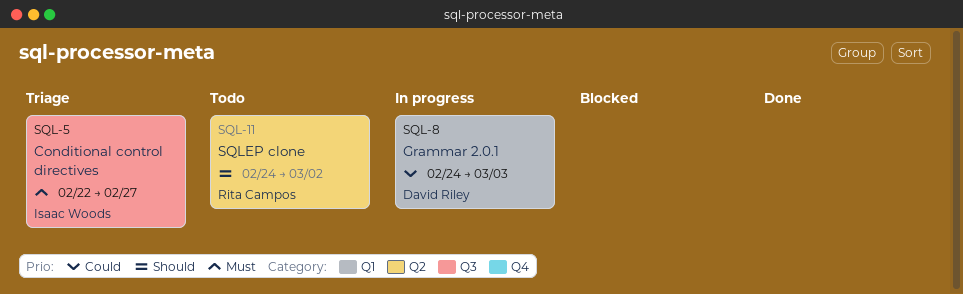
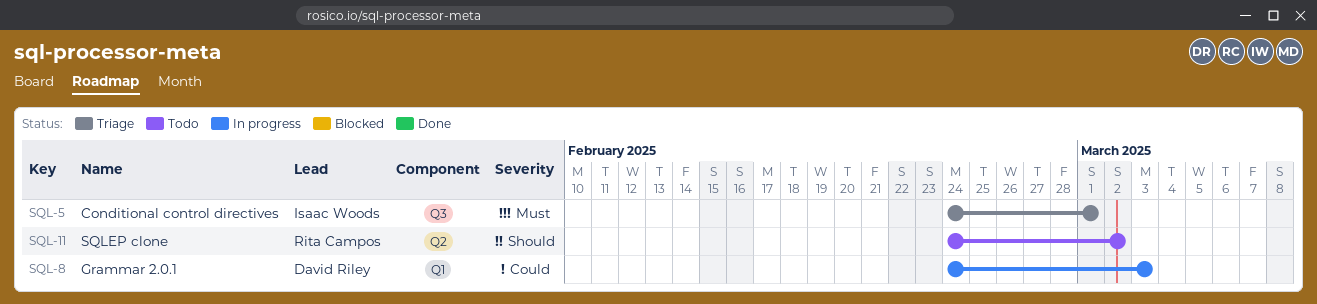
SQL-5, start: Feb 22 -> Feb 24
SQL-5, due: Feb 27 -> Mar 1

